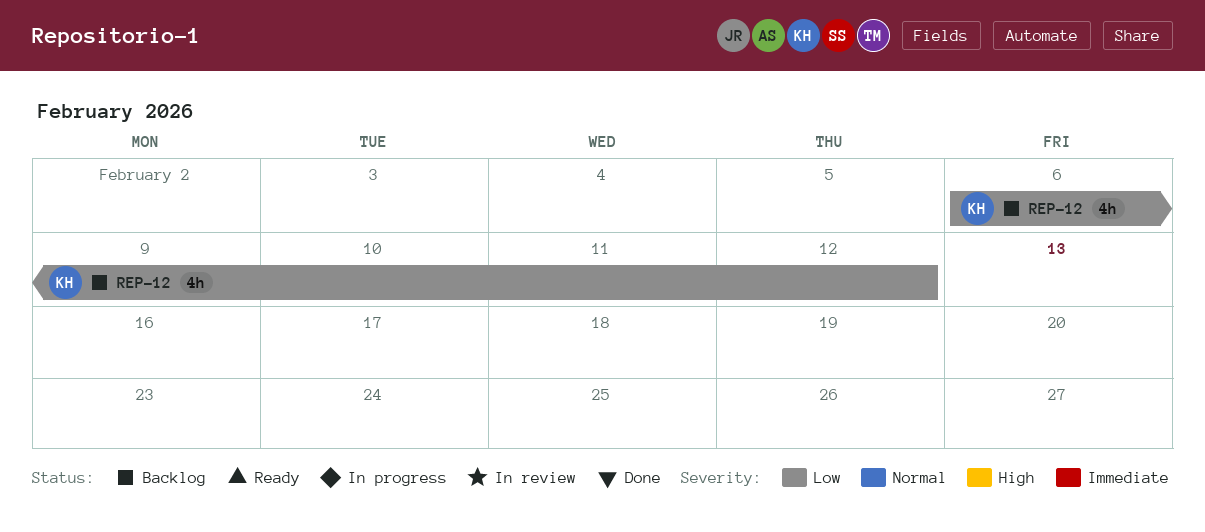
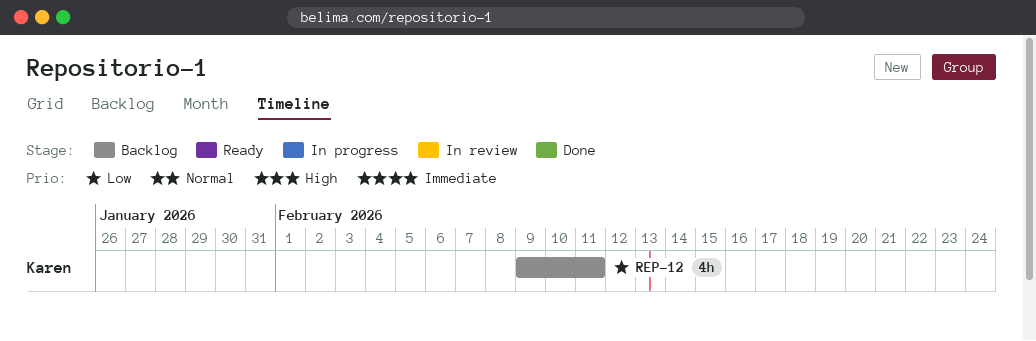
REP-12, start: Feb 6 -> Feb 9
REP-12, due: Feb 12 -> Feb 11

